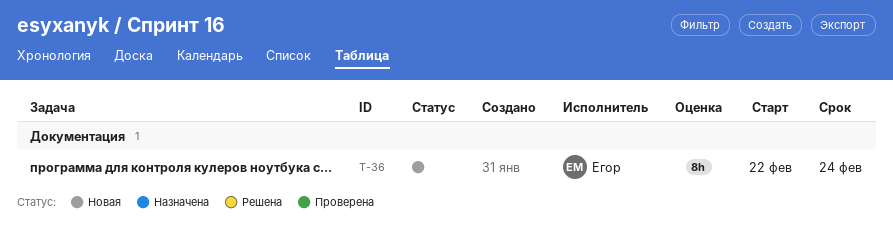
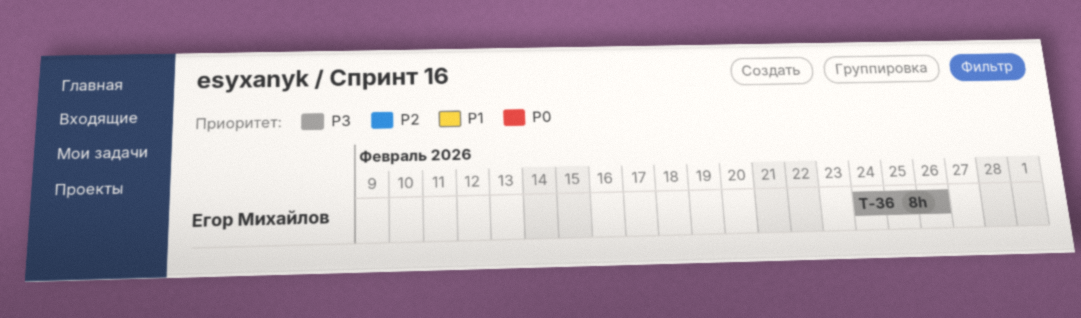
T-36, start: Feb 22 -> Feb 24
T-36, due: Feb 24 -> Feb 26

